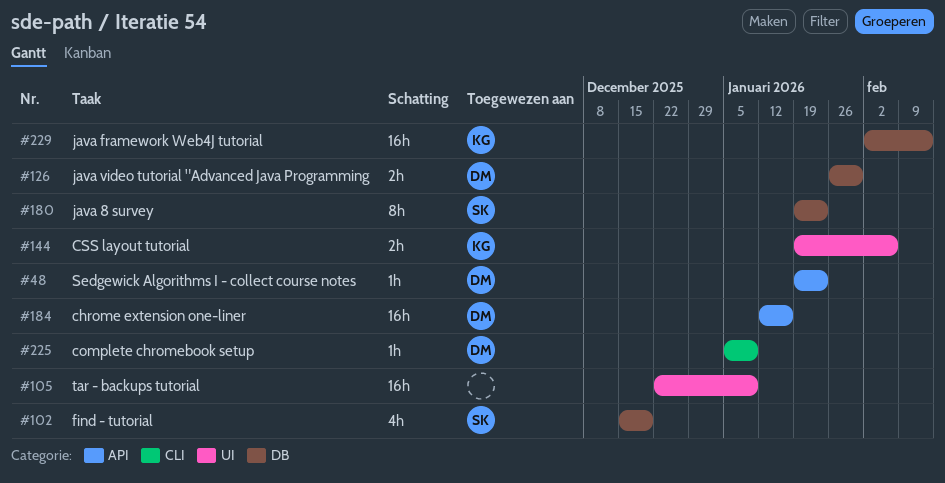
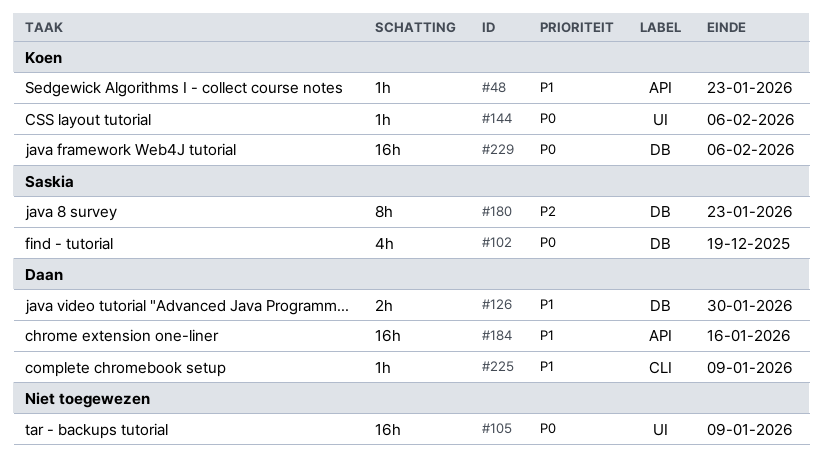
#48, owner: Daan -> Koen
#144, estimate: 2h -> 1h
#229, due: Feb 13 -> Feb 6

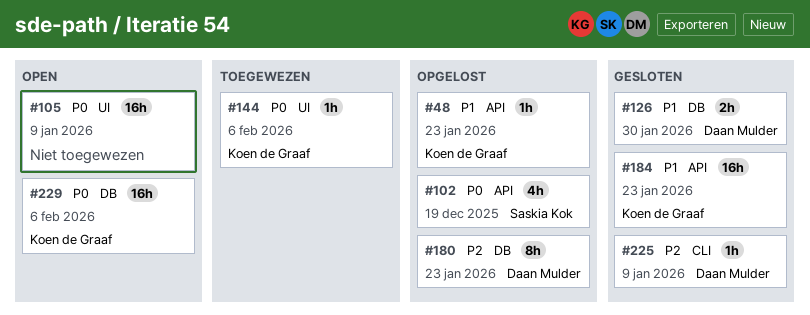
#102, label: DB -> API
#180, owner: Saskia Kok -> Daan Mulder
#184, owner: Daan Mulder -> Koen de Graaf
#184, due: Jan 16 -> Jan 23
#225, priority: P1 -> P2

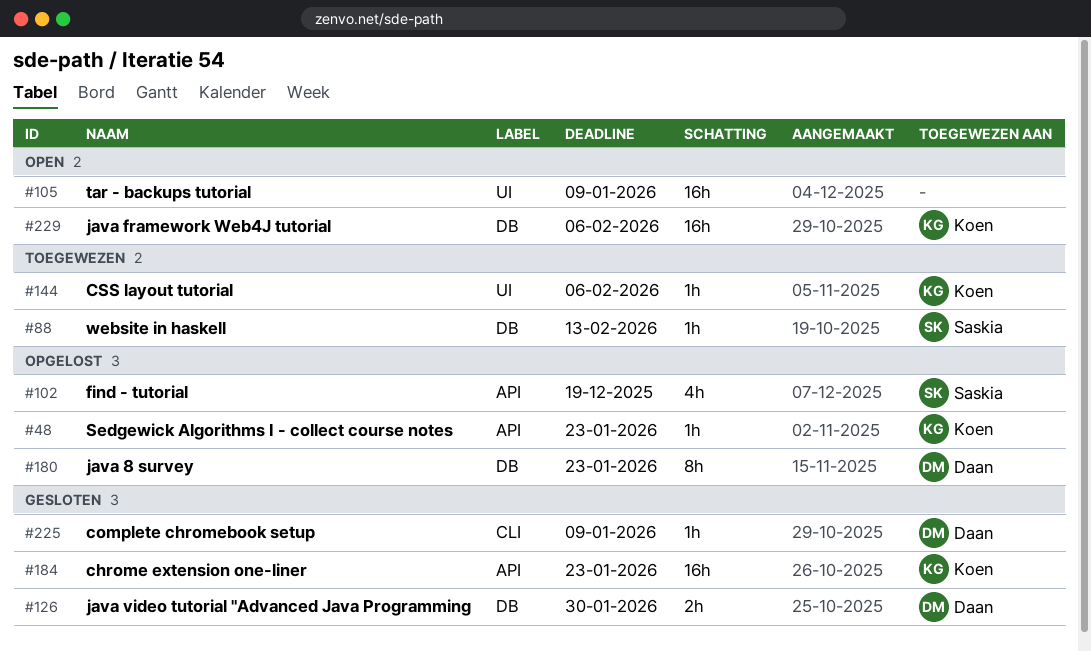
#88: none -> present

